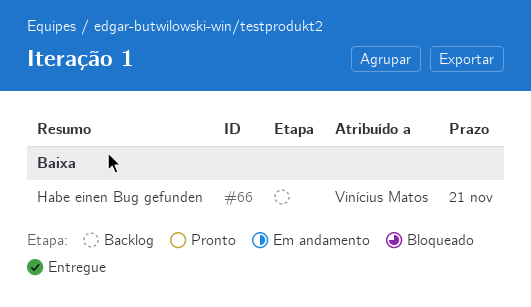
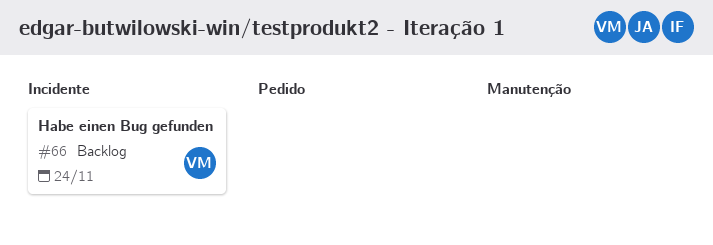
#66, due: Nov 21 -> Nov 24

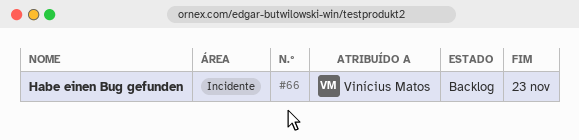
#66, due: Nov 24 -> Nov 23

